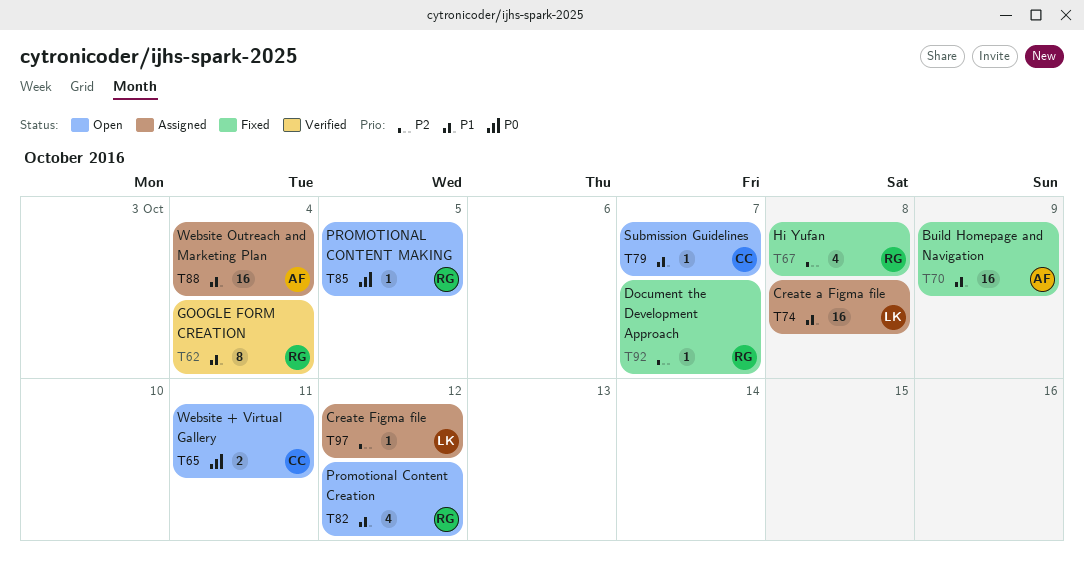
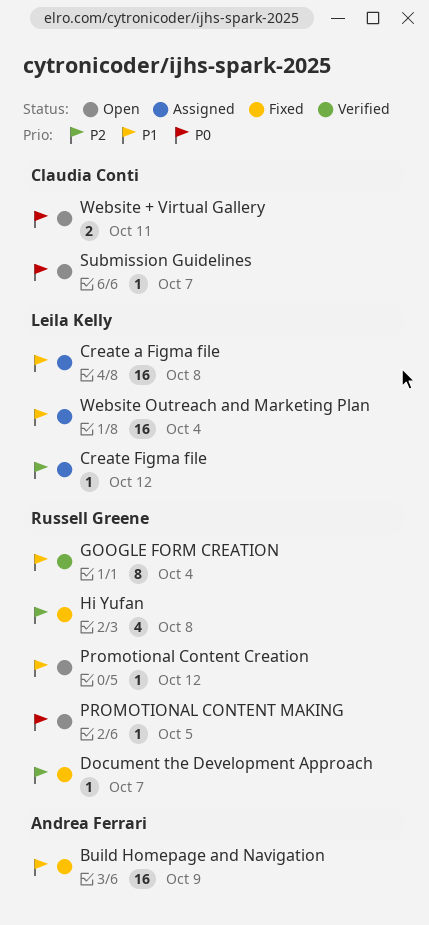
Promotional Content Creation, estimate: 4 -> 1
Submission Guidelines, priority: P1 -> P0
Website Outreach and Marketing Plan, owner: Andrea Ferrari -> Leila Kelly

